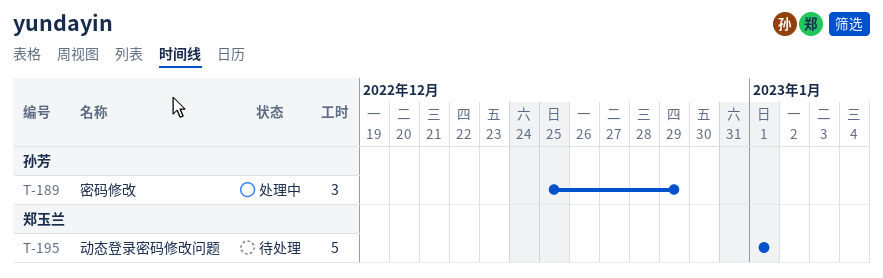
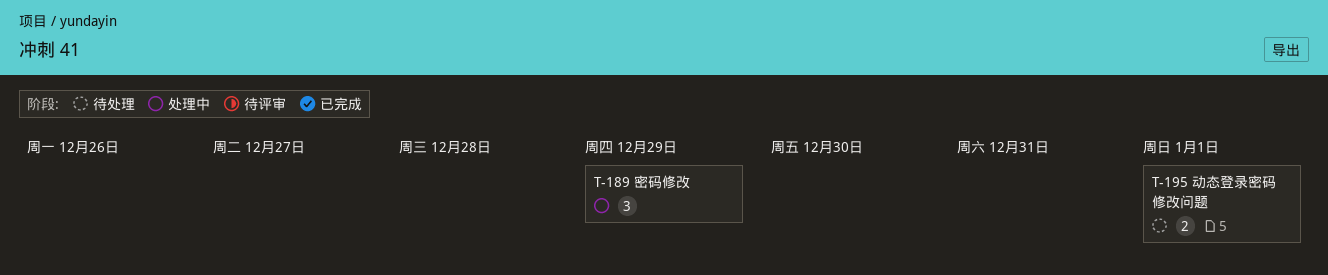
T-195, estimate: 5 -> 2

